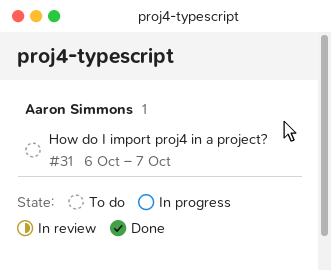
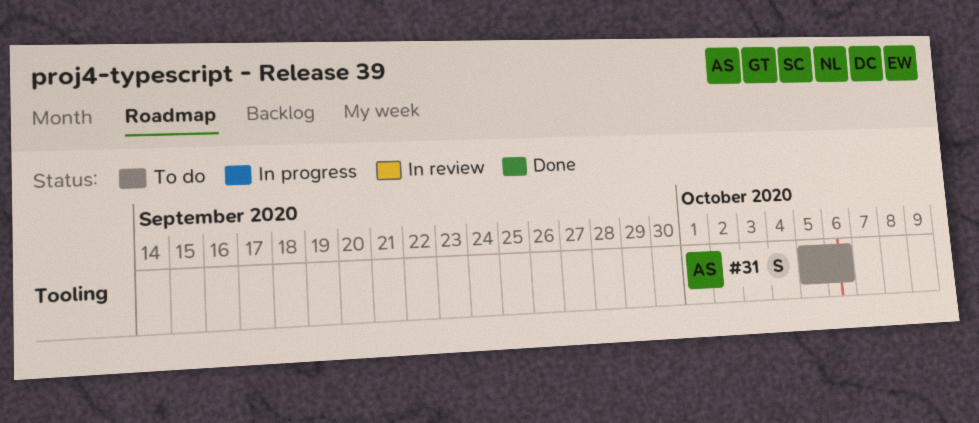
#31, start: Oct 6 -> Oct 5
#31, due: Oct 7 -> Oct 6

